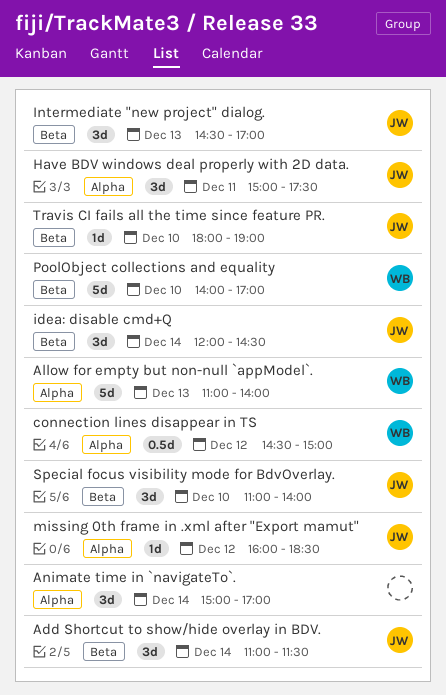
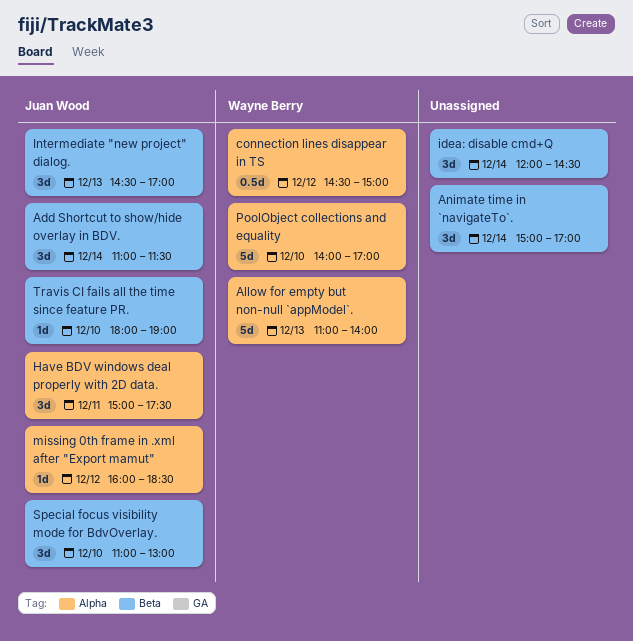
Animate time in `navigateTo`., label: Alpha -> Beta
idea: disable cmd+Q, owner: Juan Wood -> none
PoolObject collections and equality, label: Beta -> Alpha
Special focus visibility mode for BdvOverlay., ends: 14:00 -> 13:00

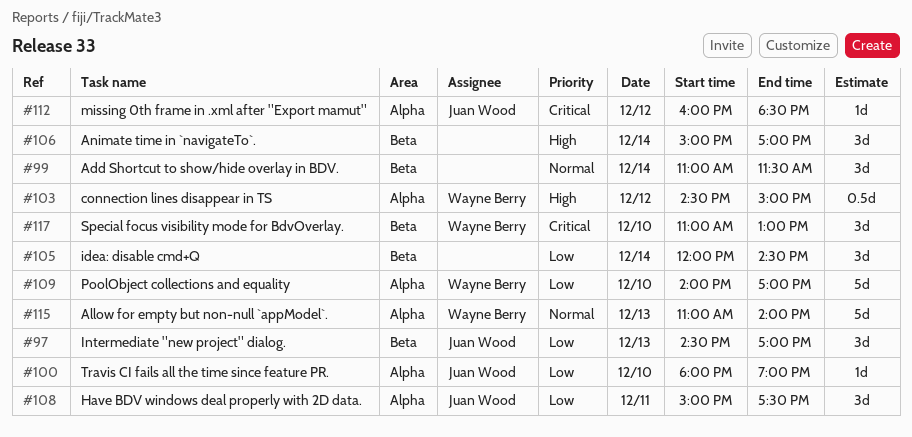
Add Shortcut to show/hide overlay in BDV., owner: Juan Wood -> none
Special focus visibility mode for BdvOverlay., owner: Juan Wood -> Wayne Berry
Travis CI fails all the time since feature PR., label: Beta -> Alpha

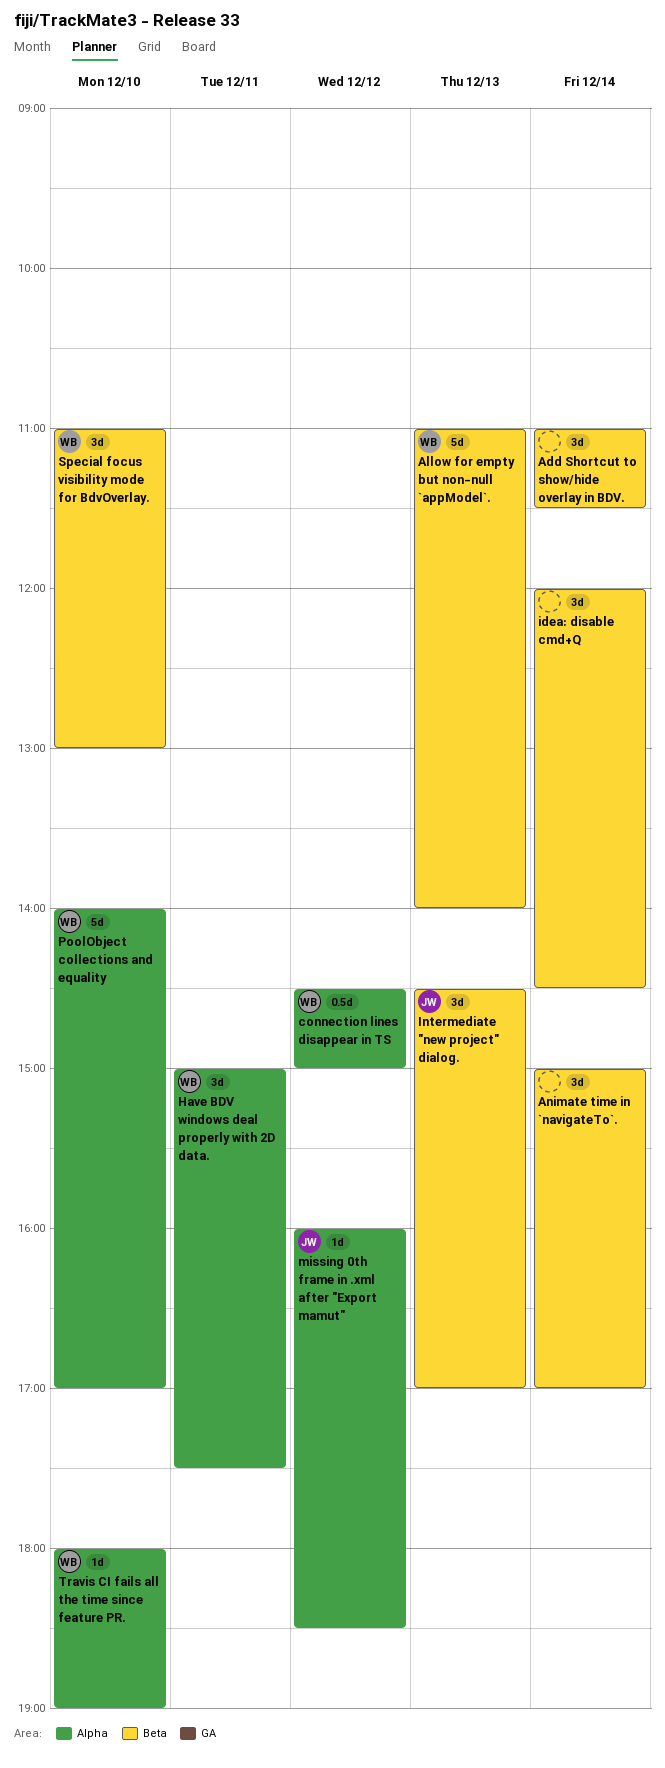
Allow for empty but non-null `appModel`., label: Alpha -> Beta
Have BDV windows deal properly with 2D data., owner: Juan Wood -> Wayne Berry
Travis CI fails all the time since feature PR., owner: Juan Wood -> Wayne Berry

